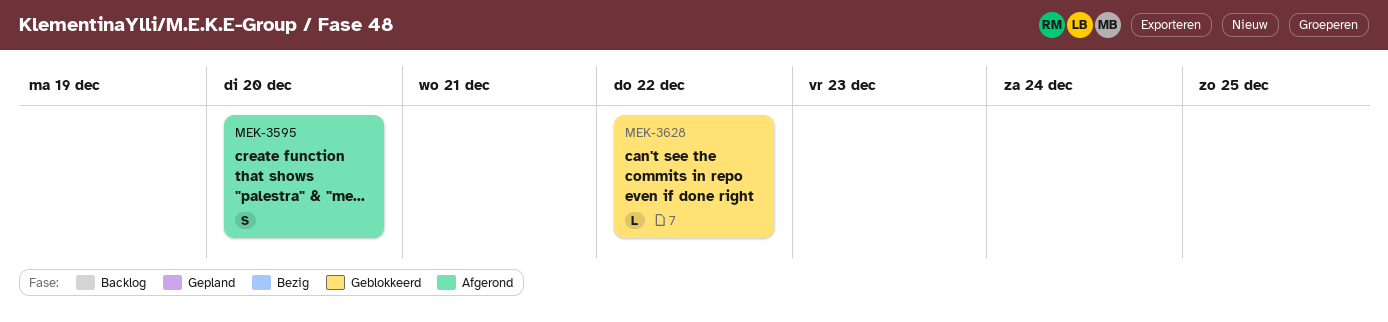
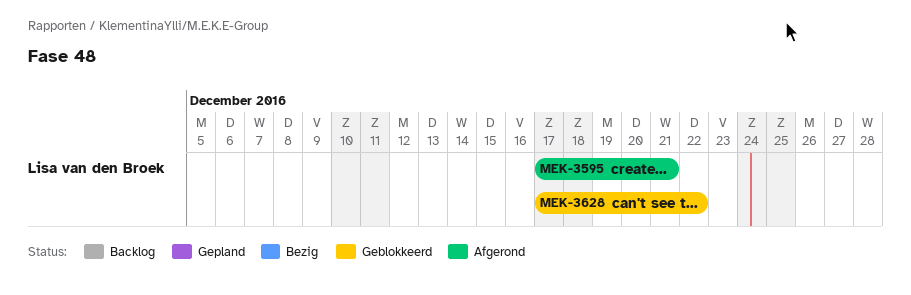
MEK-3595, due: Dec 20 -> Dec 21

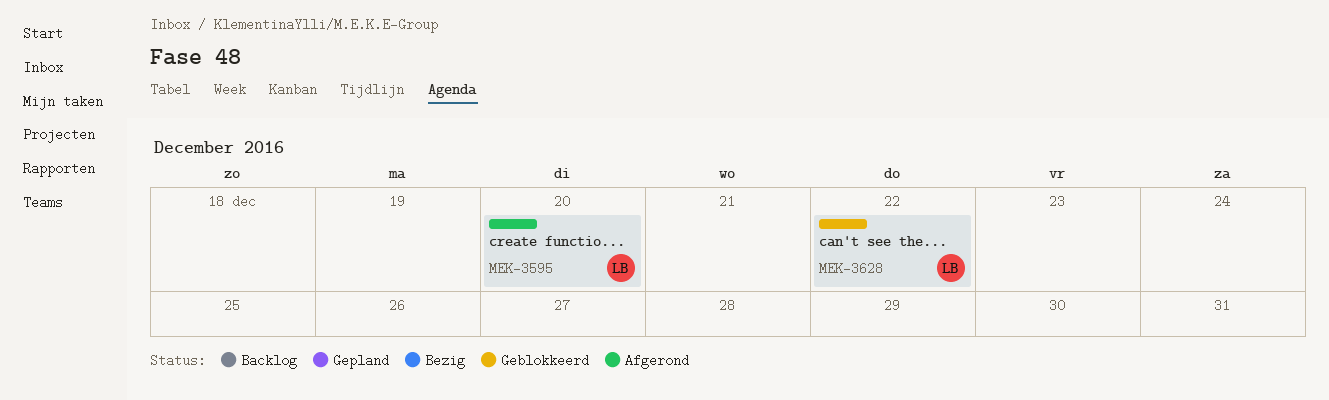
MEK-3595, due: Dec 21 -> Dec 20

